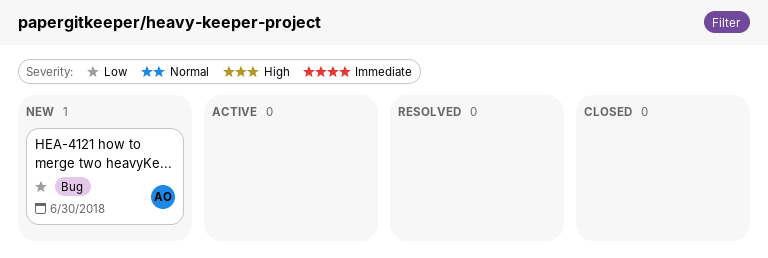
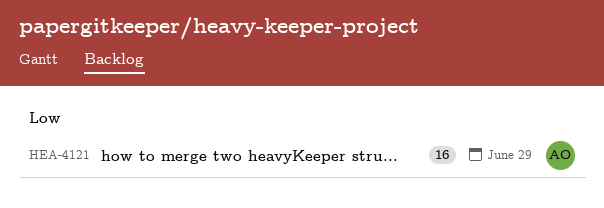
HEA-4121, due: Jun 30 -> Jun 29

